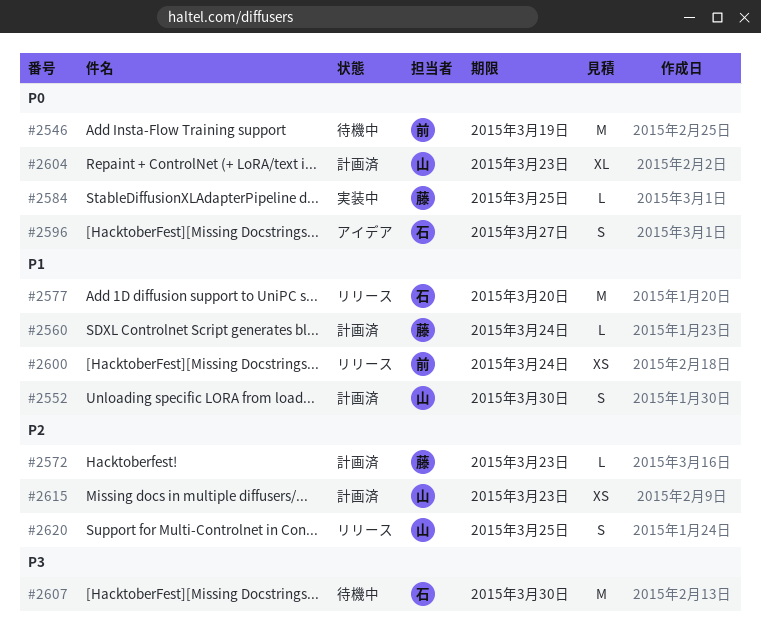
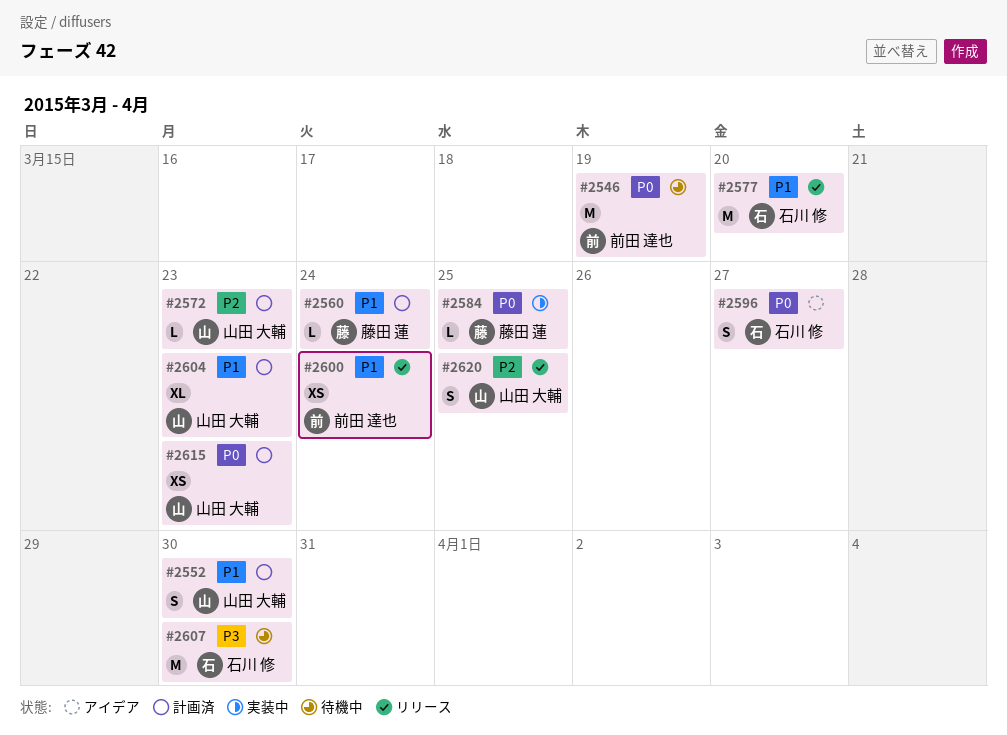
#2572, owner: 藤田 蓮 -> 山田 大輔
#2604, priority: P0 -> P1
#2615, priority: P2 -> P0

